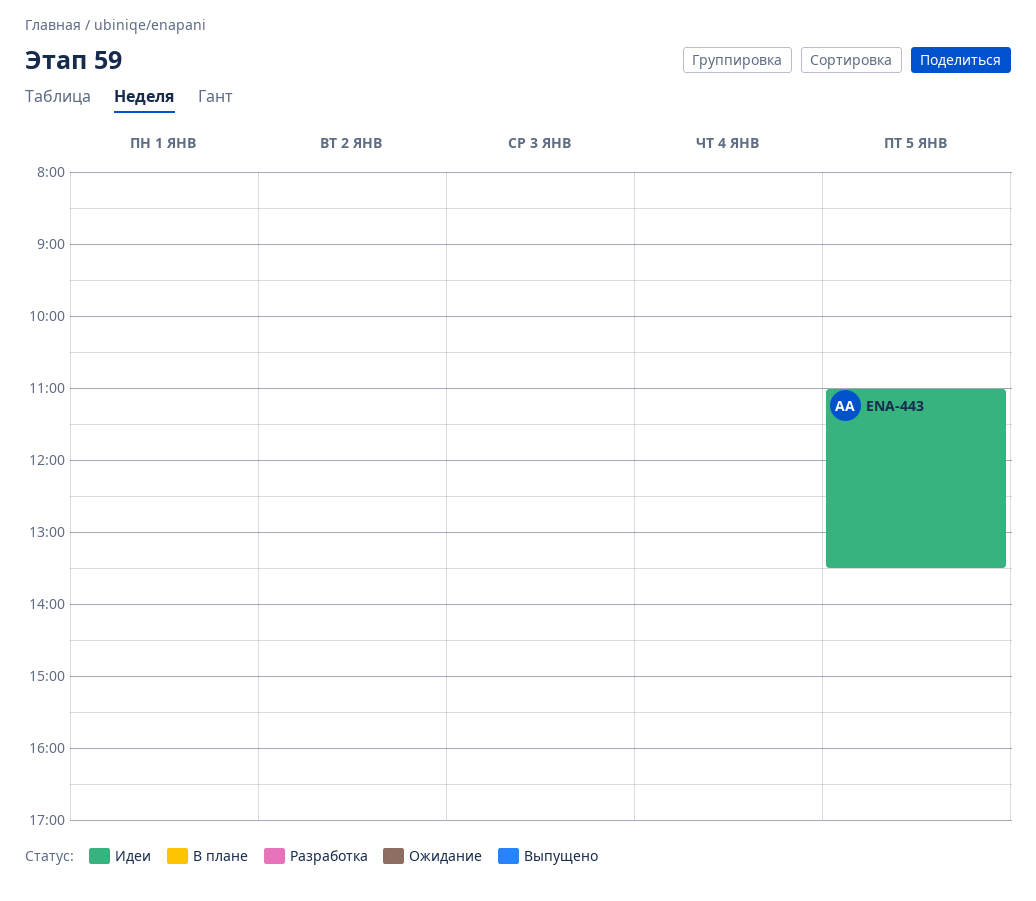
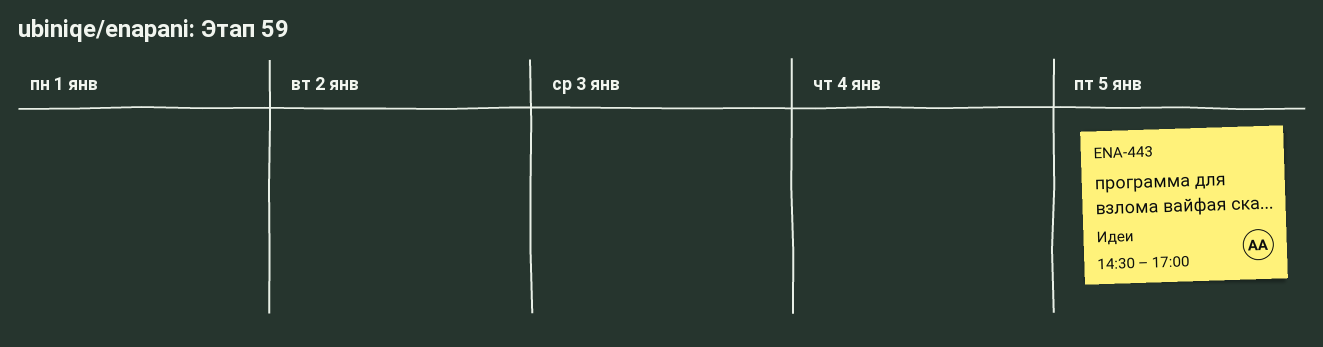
ENA-443, begins: 11:00 -> 14:30
ENA-443, ends: 13:30 -> 17:00

